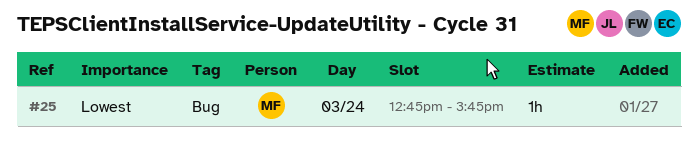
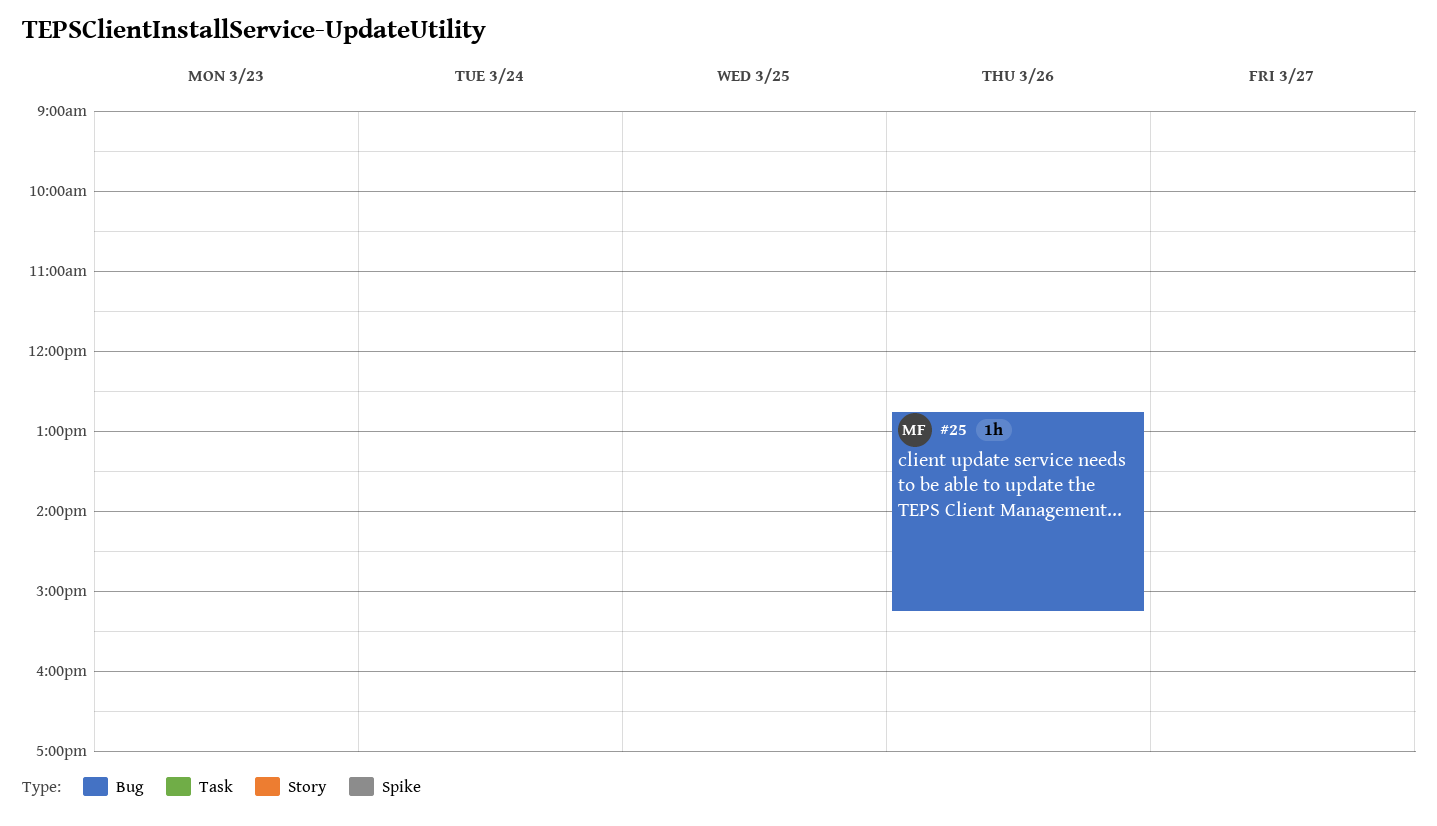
#25, day: Mar 24 -> Mar 26
#25, ends: 15:45 -> 15:15

